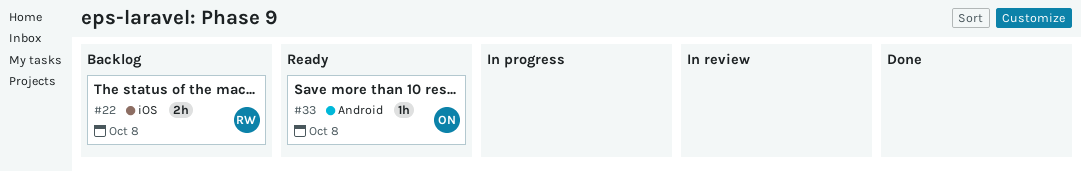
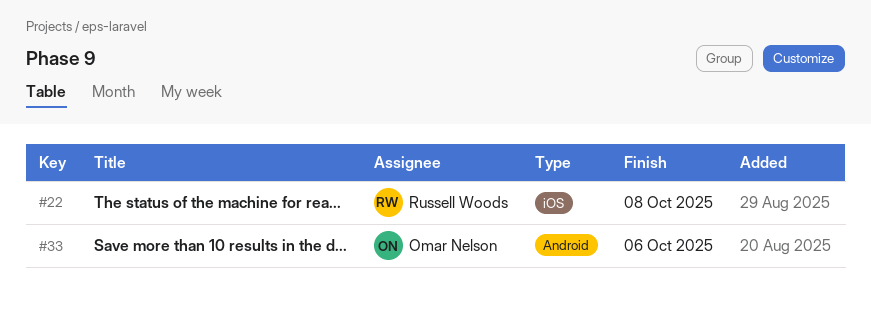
#33, due: Oct 8 -> Oct 6

